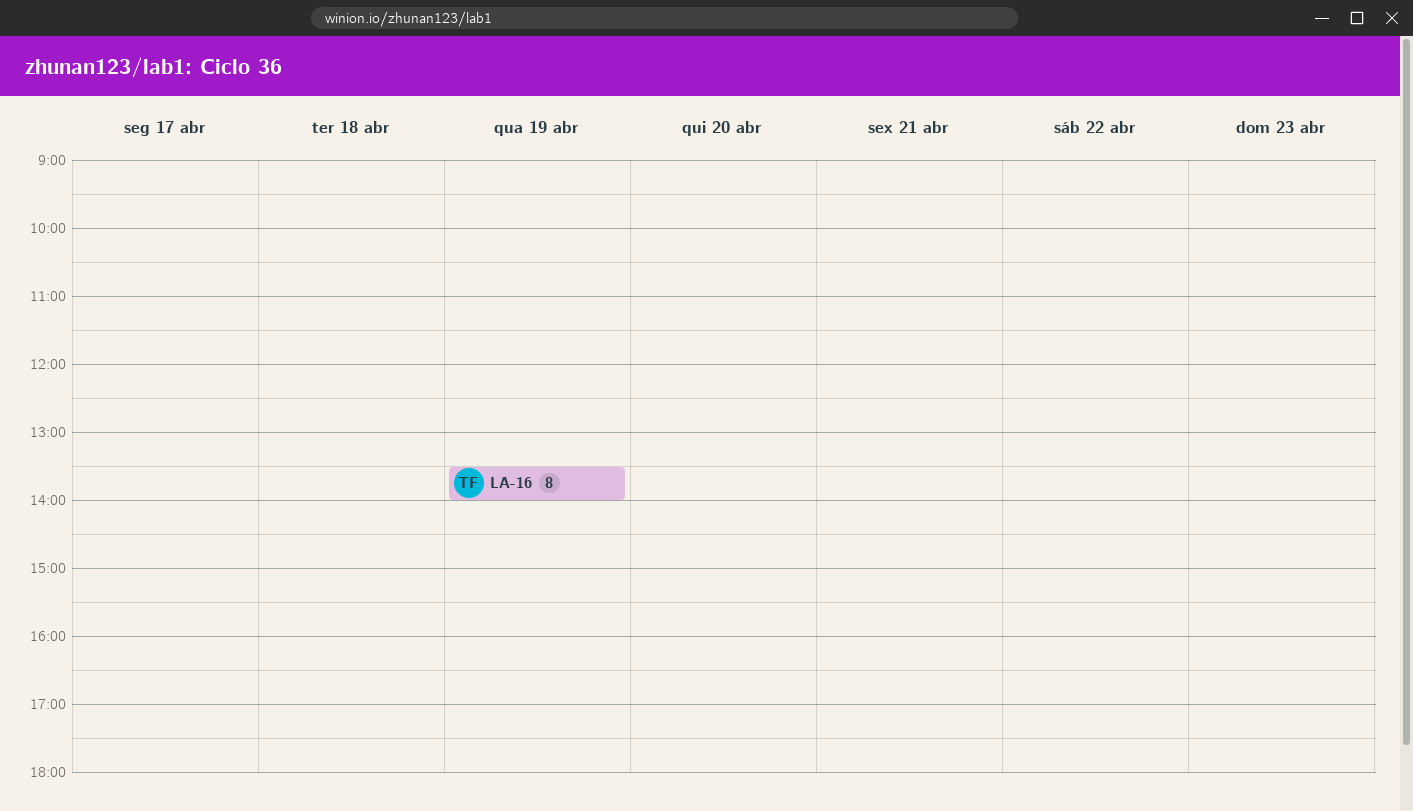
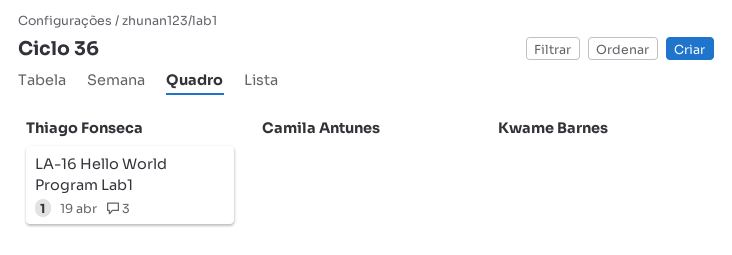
LA-16, estimate: 8 -> 1

